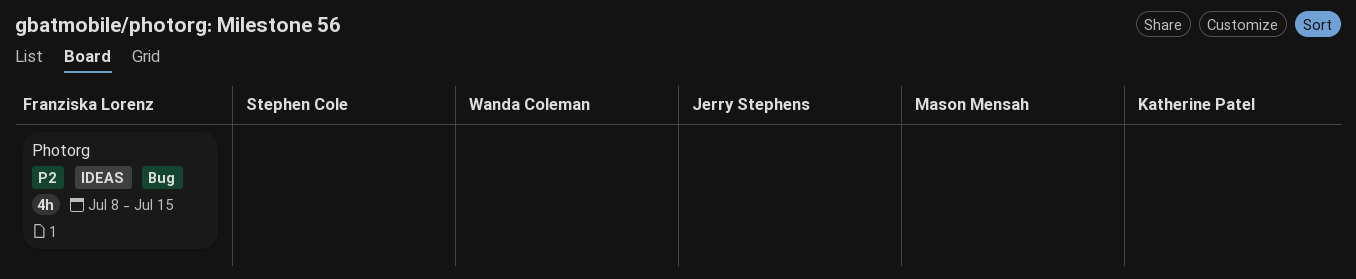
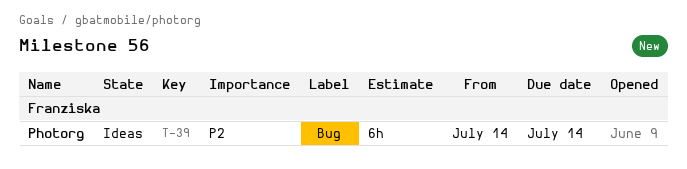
Photorg, estimate: 4h -> 6h
Photorg, start: Jul 8 -> Jul 14
Photorg, due: Jul 15 -> Jul 14

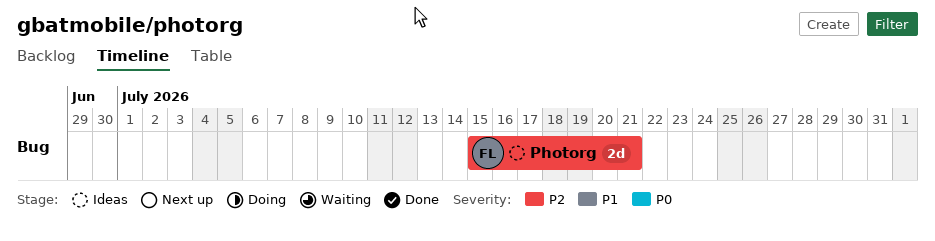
Photorg, estimate: 6h -> 2d
Photorg, start: Jul 14 -> Jul 15
Photorg, due: Jul 14 -> Jul 21

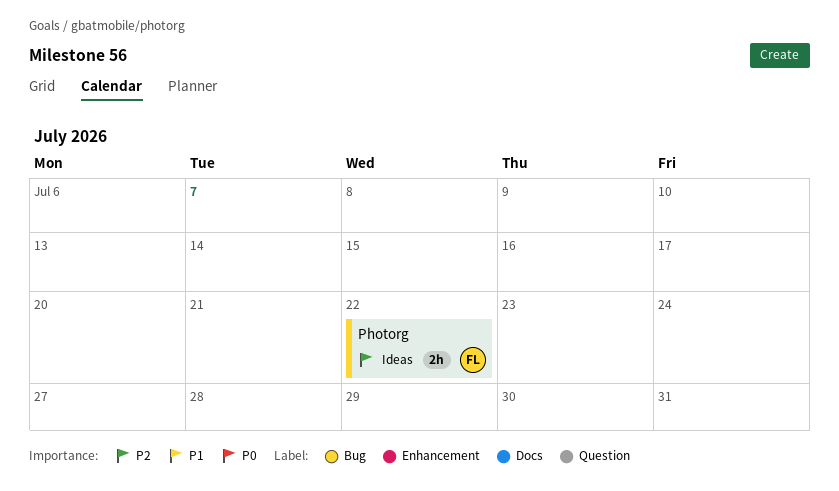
Photorg, estimate: 2d -> 2h
Photorg, due: Jul 21 -> Jul 22

